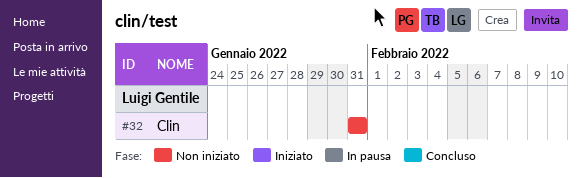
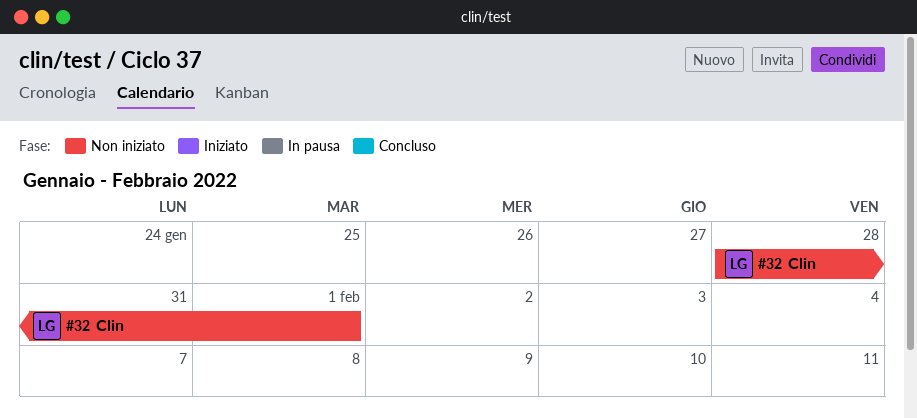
#32, start: Jan 31 -> Jan 28
#32, due: Jan 31 -> Feb 1

